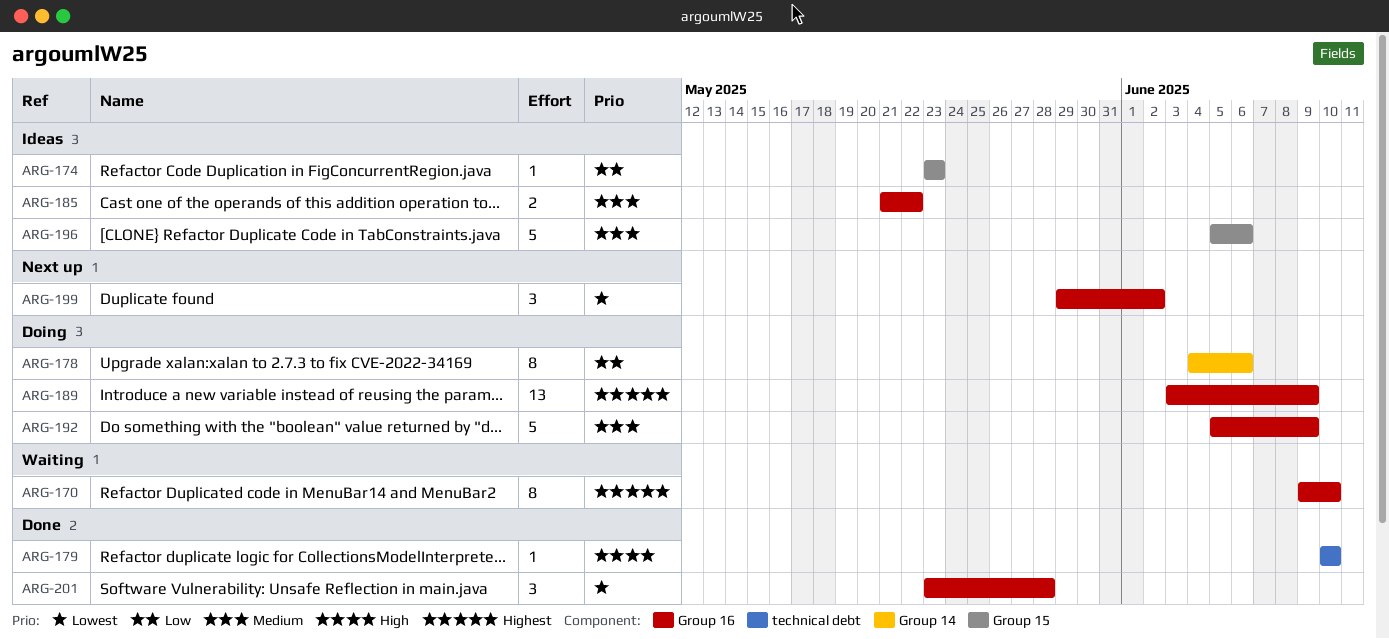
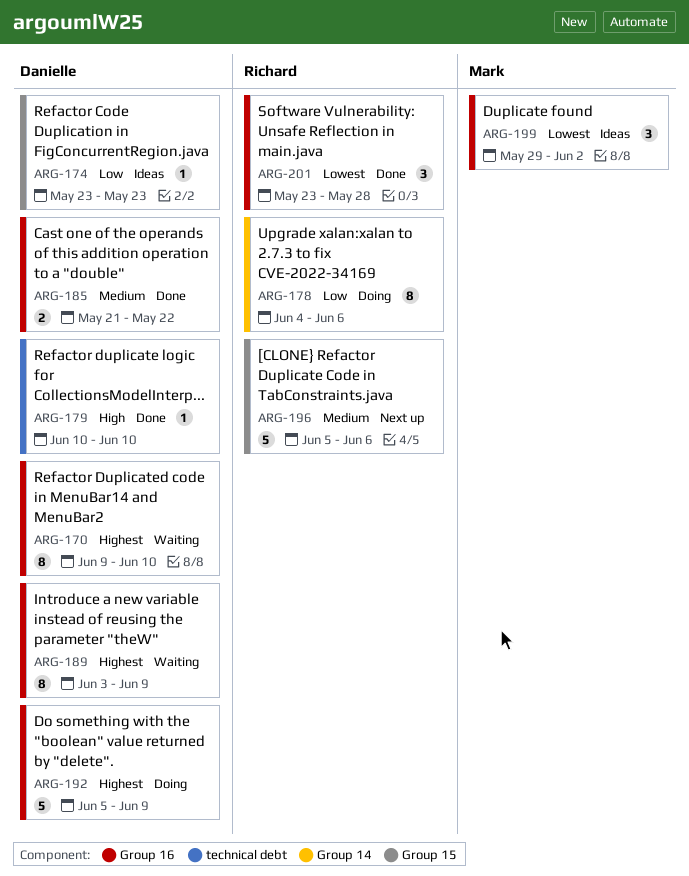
ARG-185, status: Ideas -> Done
ARG-189, status: Doing -> Waiting
ARG-189, estimate: 13 -> 8
ARG-192, priority: Medium -> Highest
ARG-196, status: Ideas -> Next up
ARG-199, status: Next up -> Ideas

